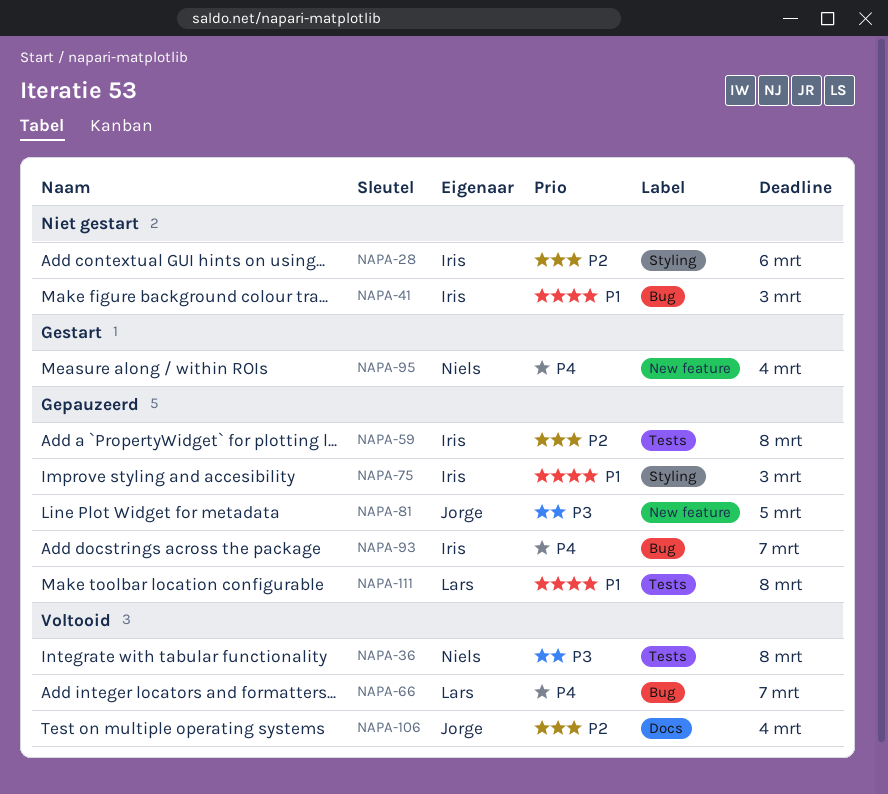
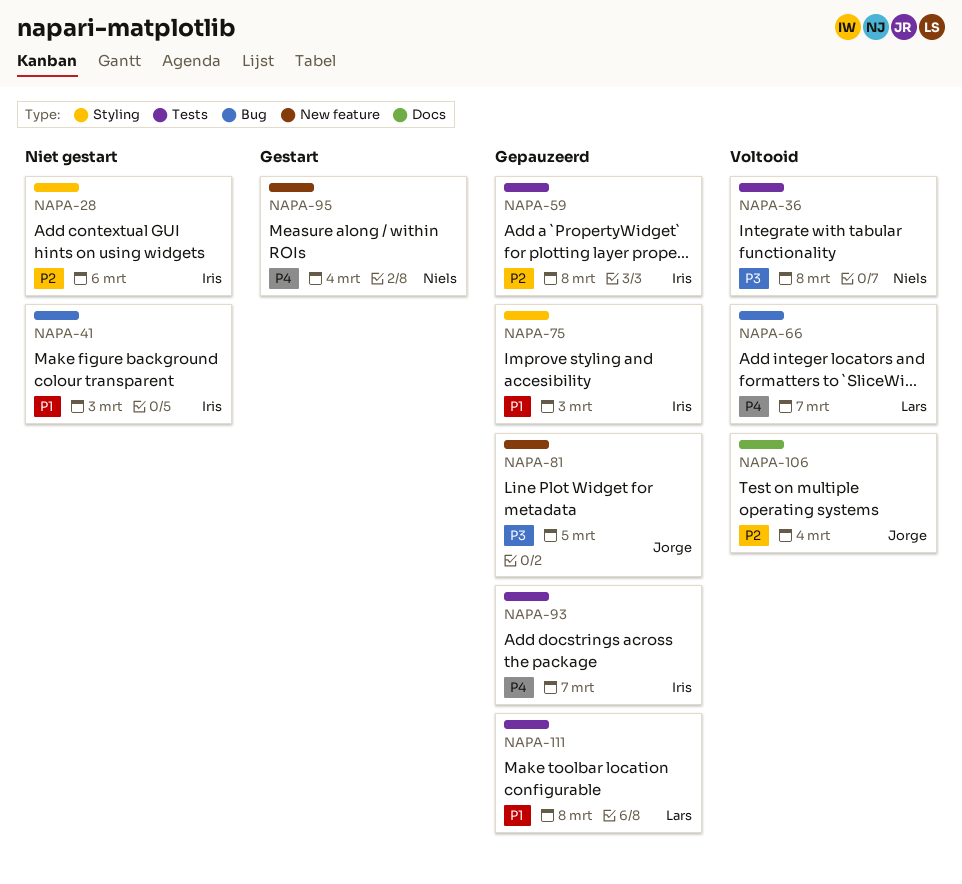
NAPA-93, label: Bug -> Tests

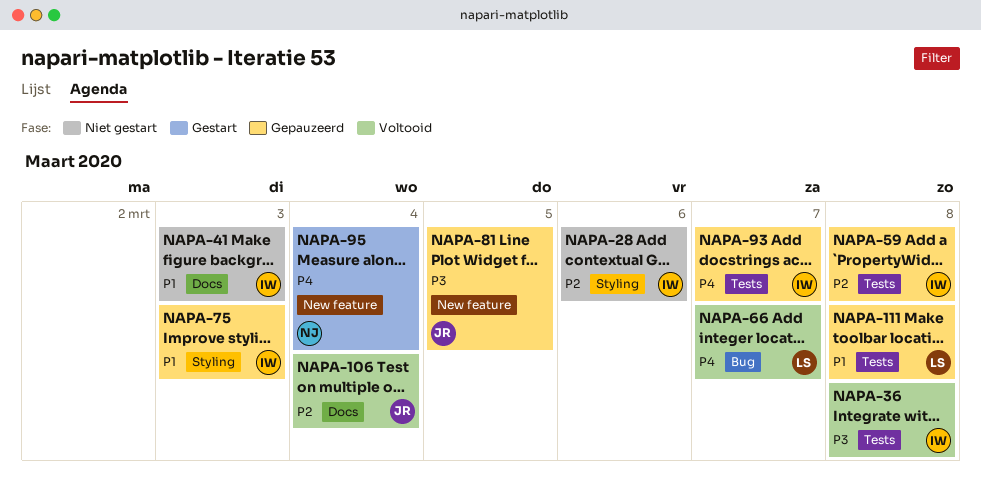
NAPA-36, owner: Niels -> Iris
NAPA-41, label: Bug -> Docs

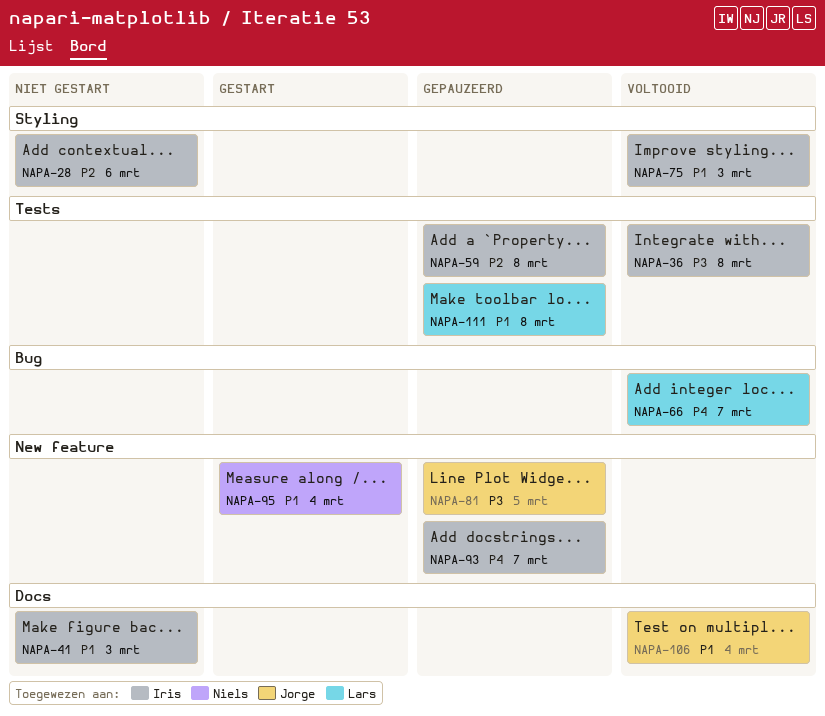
NAPA-75, status: Gepauzeerd -> Voltooid
NAPA-93, label: Tests -> New feature
NAPA-95, priority: P4 -> P1
NAPA-106, priority: P2 -> P1

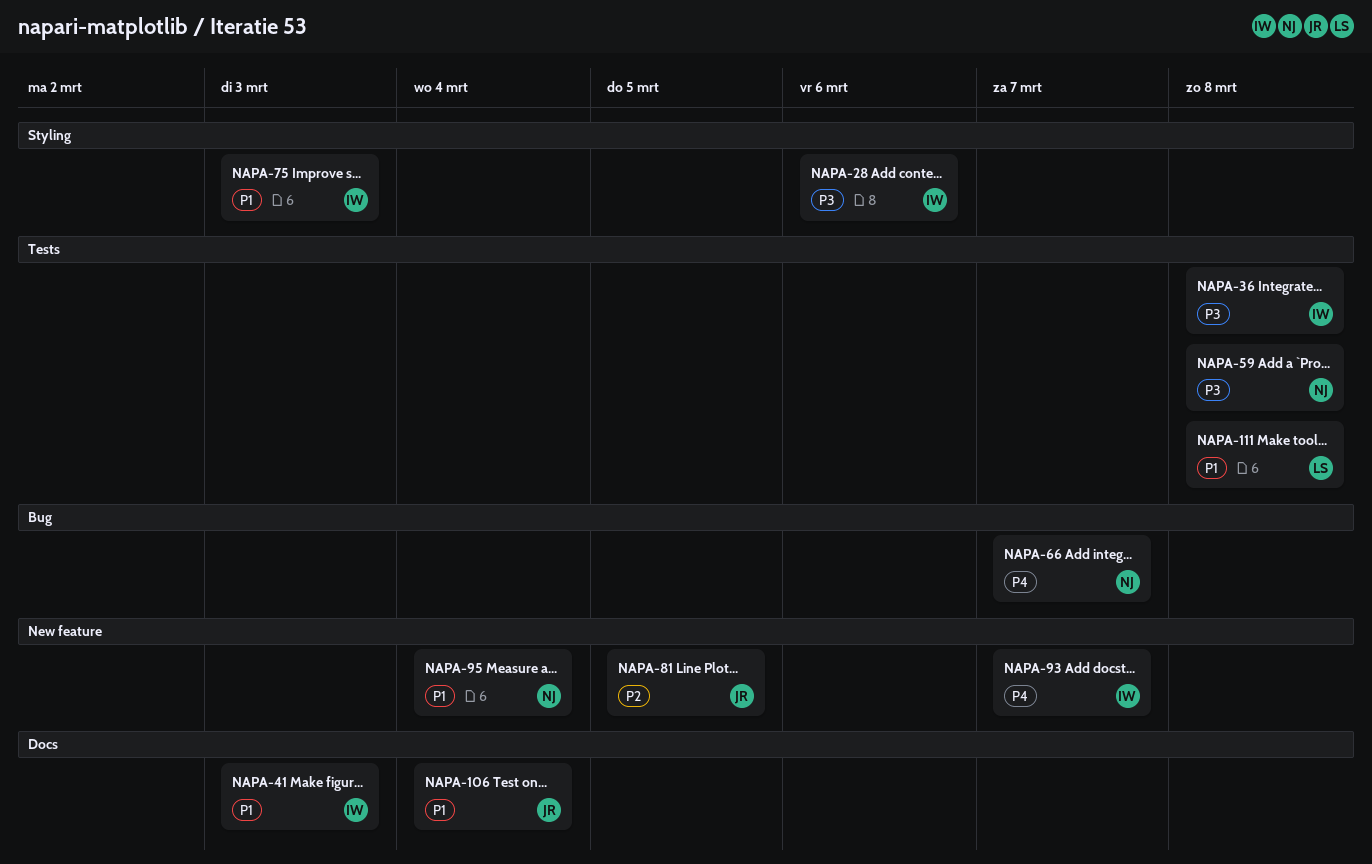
NAPA-28, priority: P2 -> P3
NAPA-59, owner: Iris -> Niels
NAPA-59, priority: P2 -> P3
NAPA-66, owner: Lars -> Niels
NAPA-81, priority: P3 -> P2

